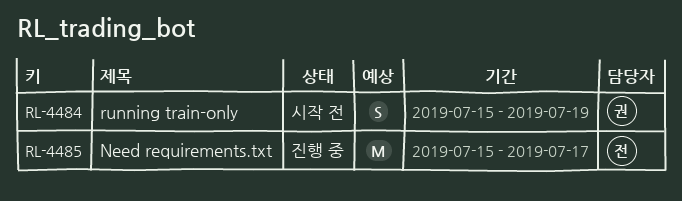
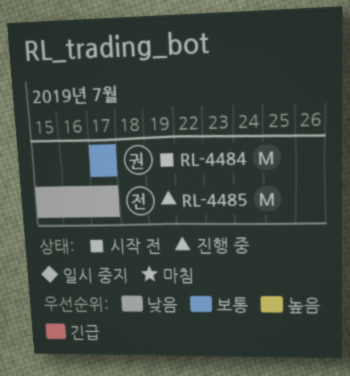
RL-4484, estimate: S -> M
RL-4484, start: Jul 15 -> Jul 17
RL-4484, due: Jul 19 -> Jul 17

